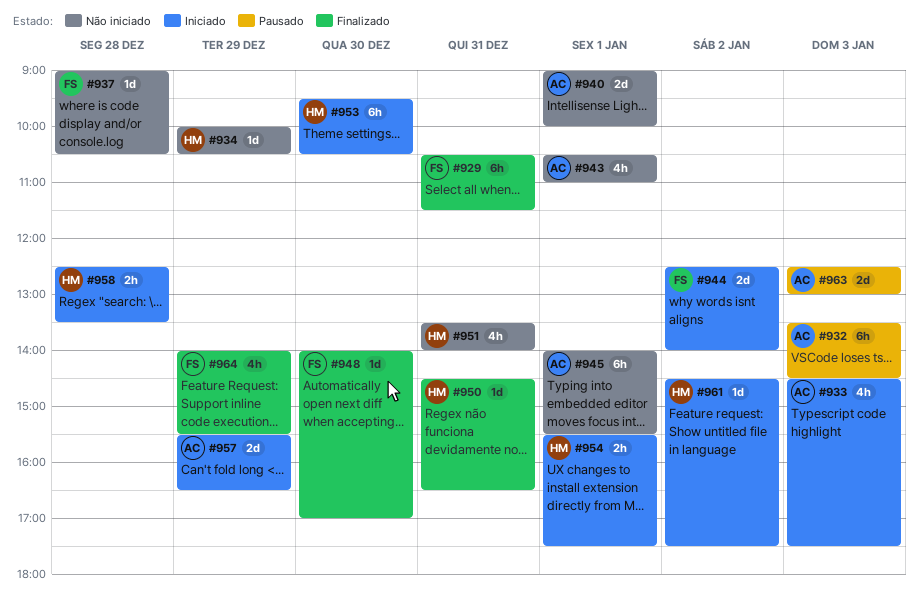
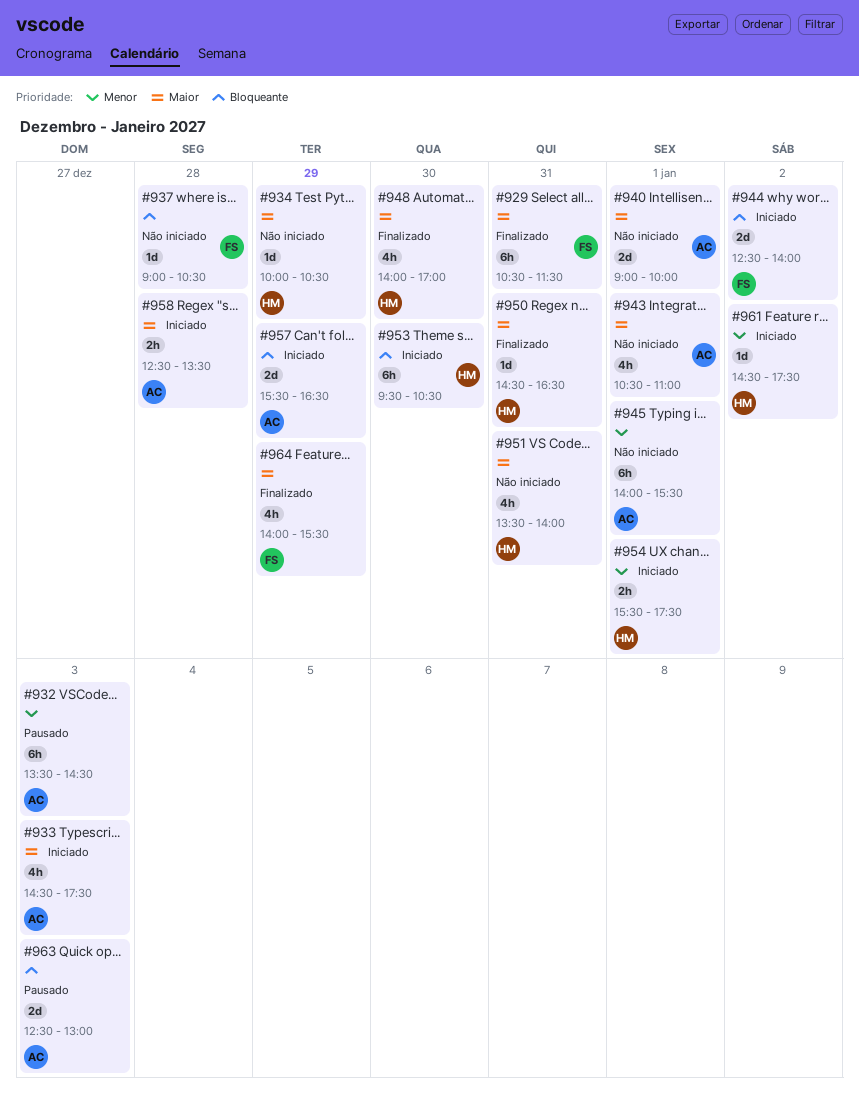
#948, owner: FS -> HM
#948, estimate: 1d -> 4h
#958, owner: HM -> AC

